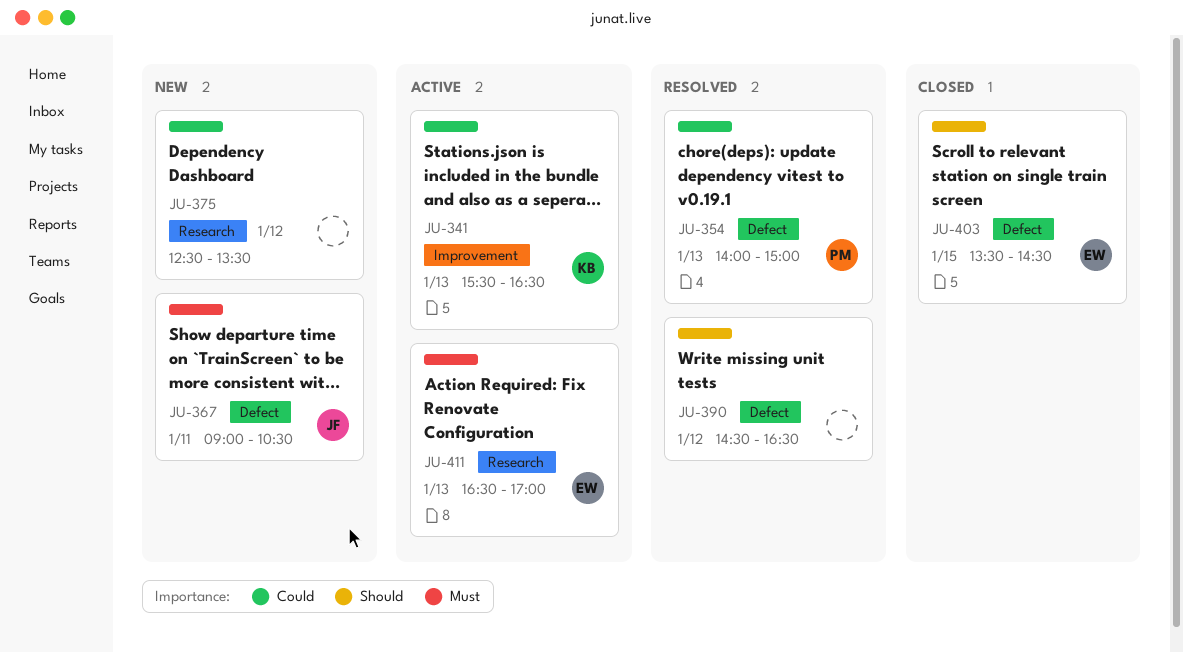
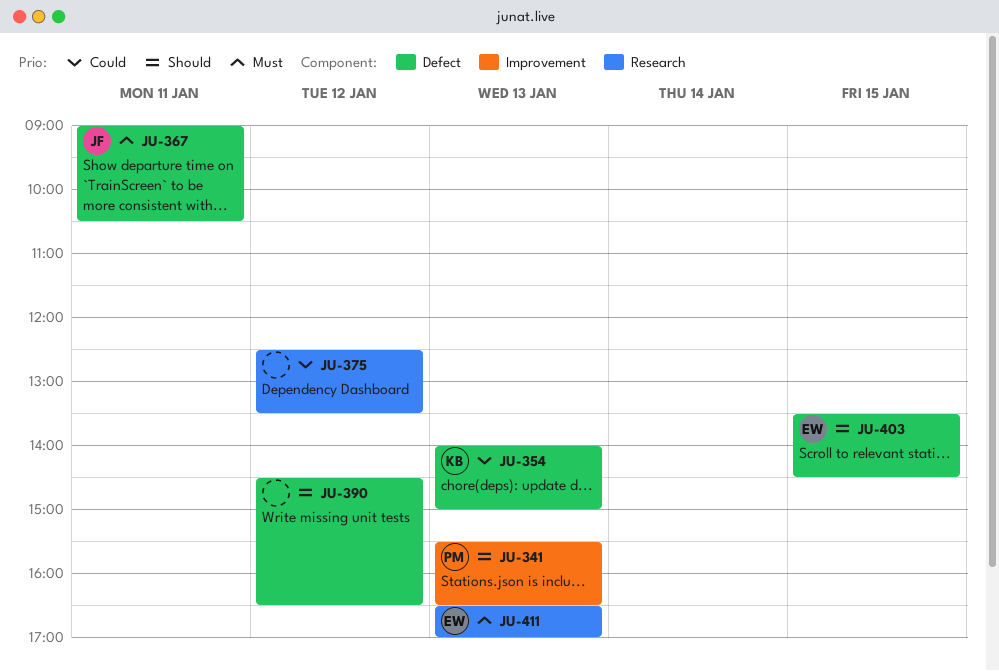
JU-341, owner: KB -> PM
JU-341, priority: Could -> Should
JU-354, owner: PM -> KB

